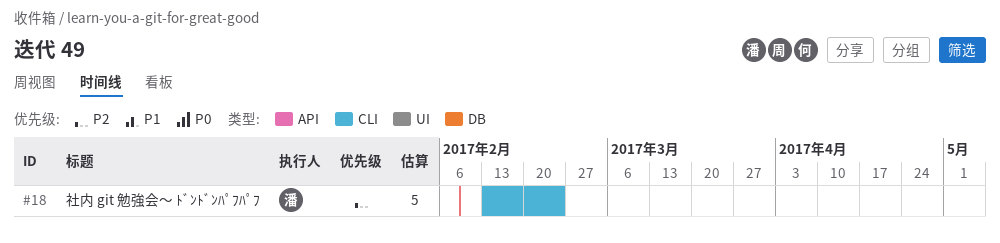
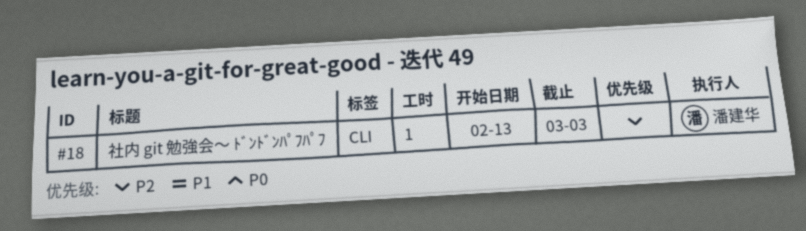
#18, estimate: 5 -> 1
#18, due: Feb 24 -> Mar 3

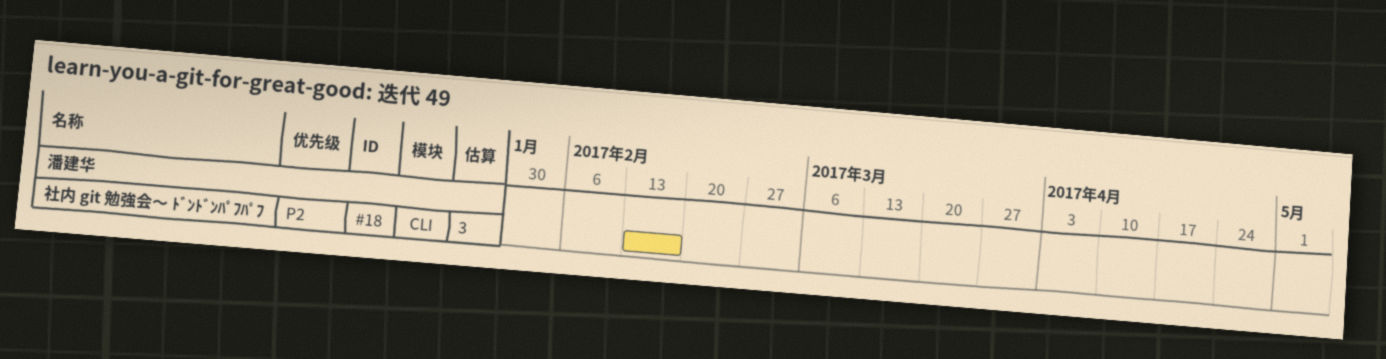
#18, estimate: 1 -> 3
#18, due: Mar 3 -> Feb 17

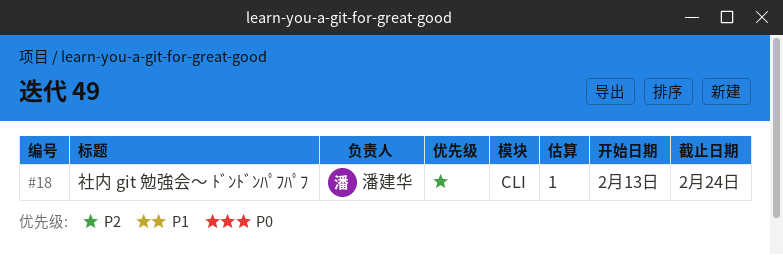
#18, estimate: 3 -> 1
#18, due: Feb 17 -> Feb 24

